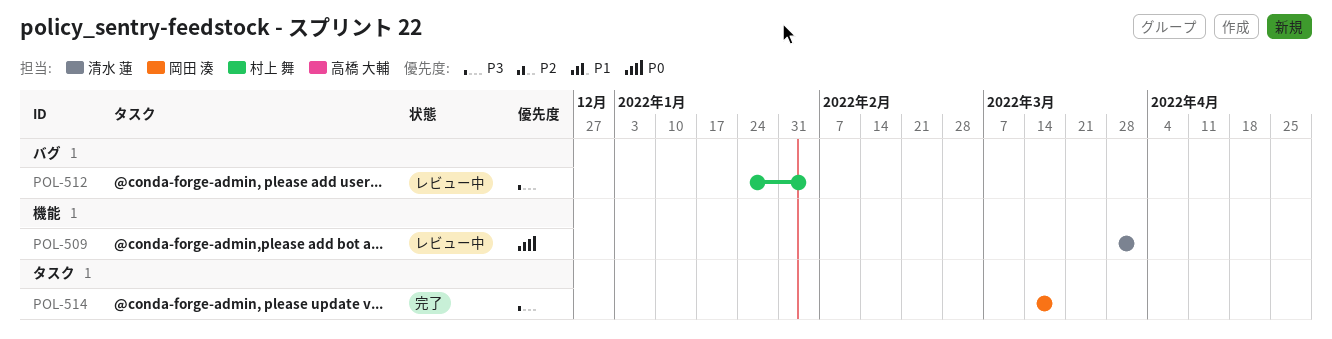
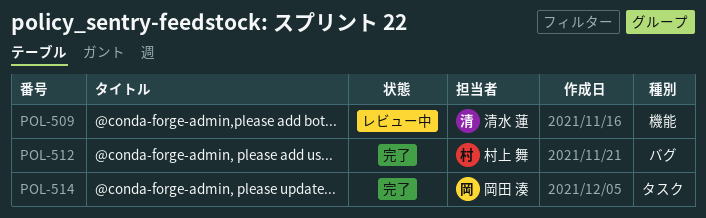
POL-512, status: レビュー中 -> 完了

